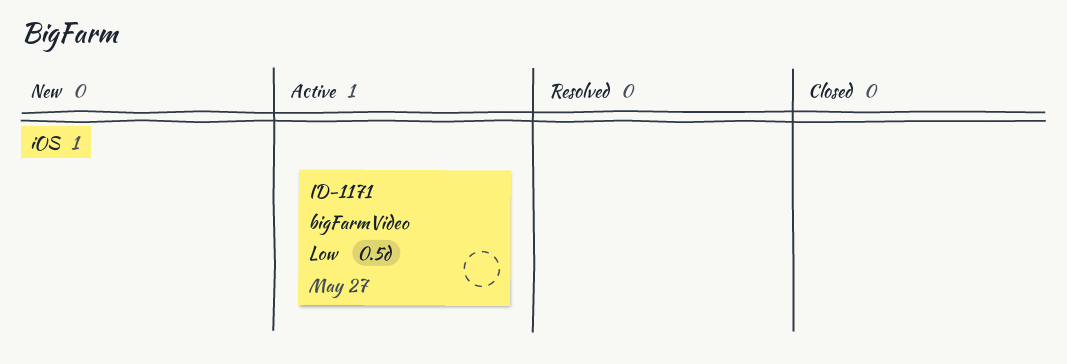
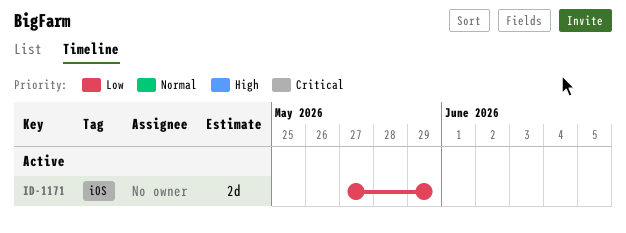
ID-1171, estimate: 0.5d -> 2d
ID-1171, due: May 27 -> May 29

